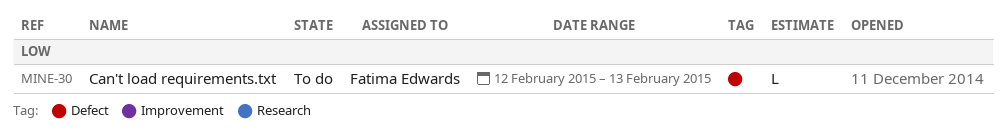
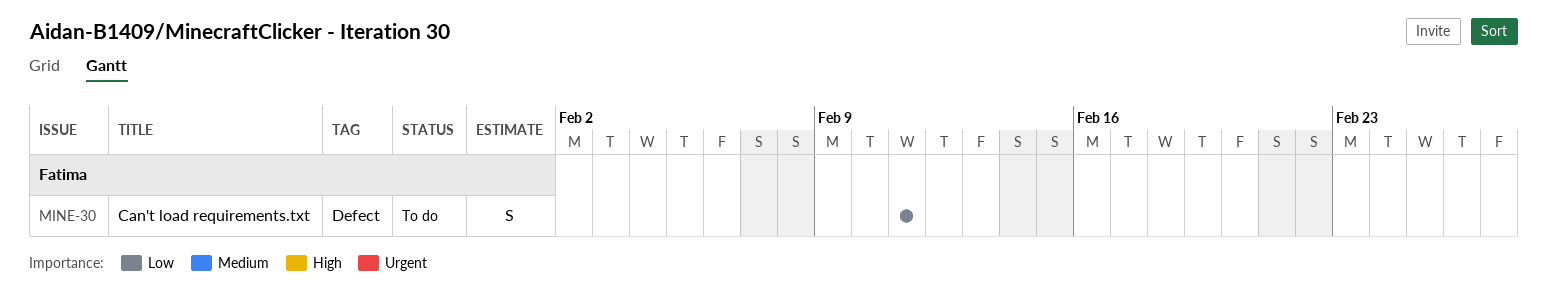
MINE-30, estimate: L -> S
MINE-30, start: Feb 12 -> Feb 11
MINE-30, due: Feb 13 -> Feb 11

